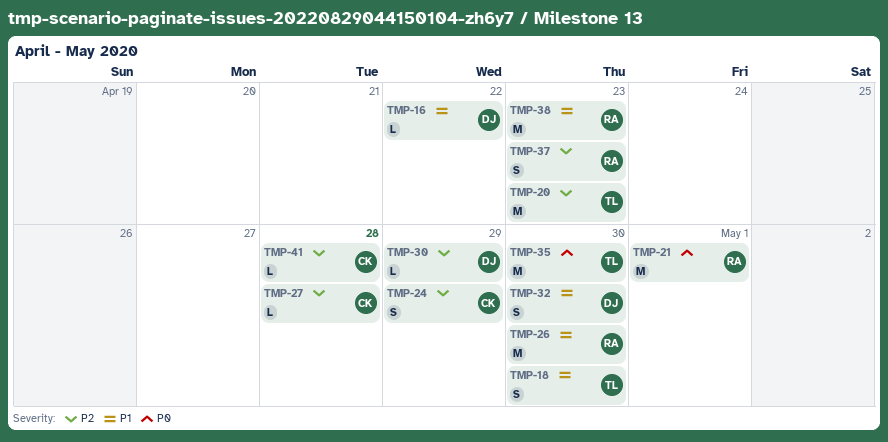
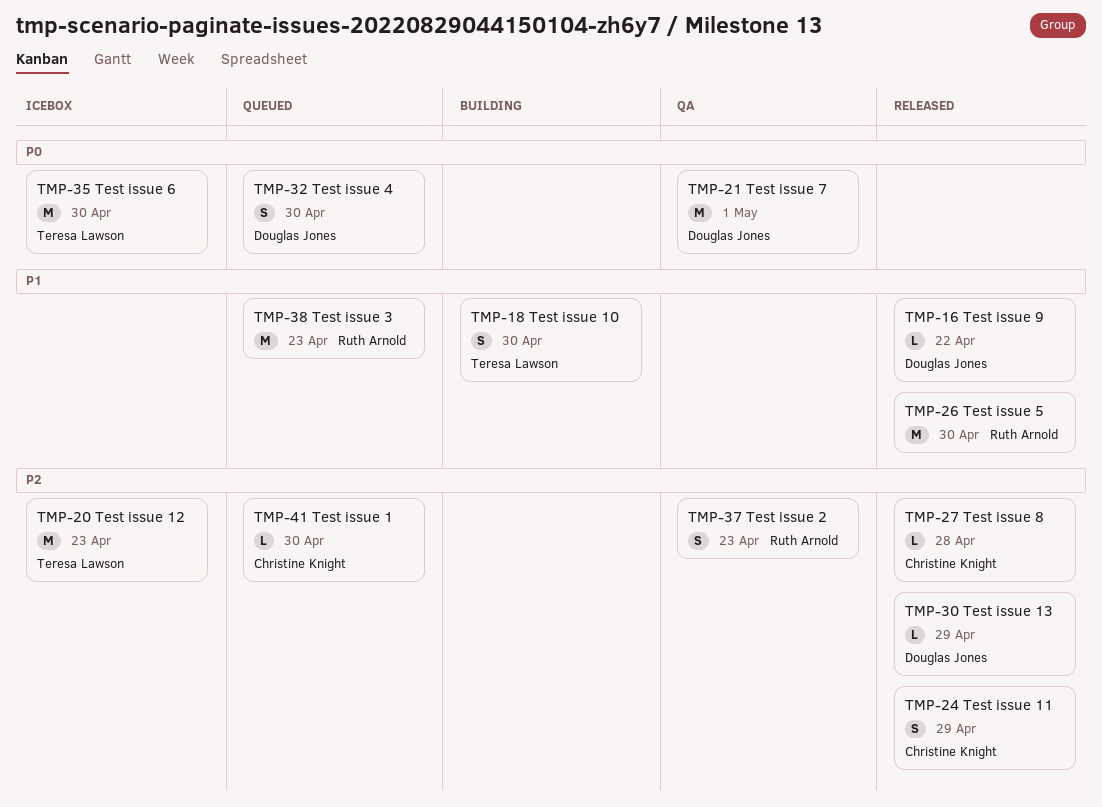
TMP-21, owner: Ruth Arnold -> Douglas Jones
TMP-32, priority: P1 -> P0
TMP-41, due: Apr 28 -> Apr 30

